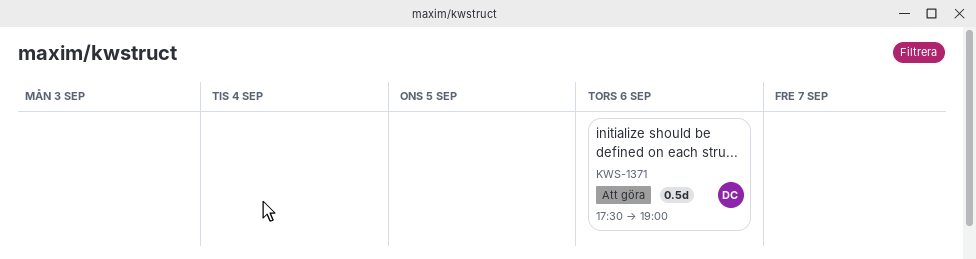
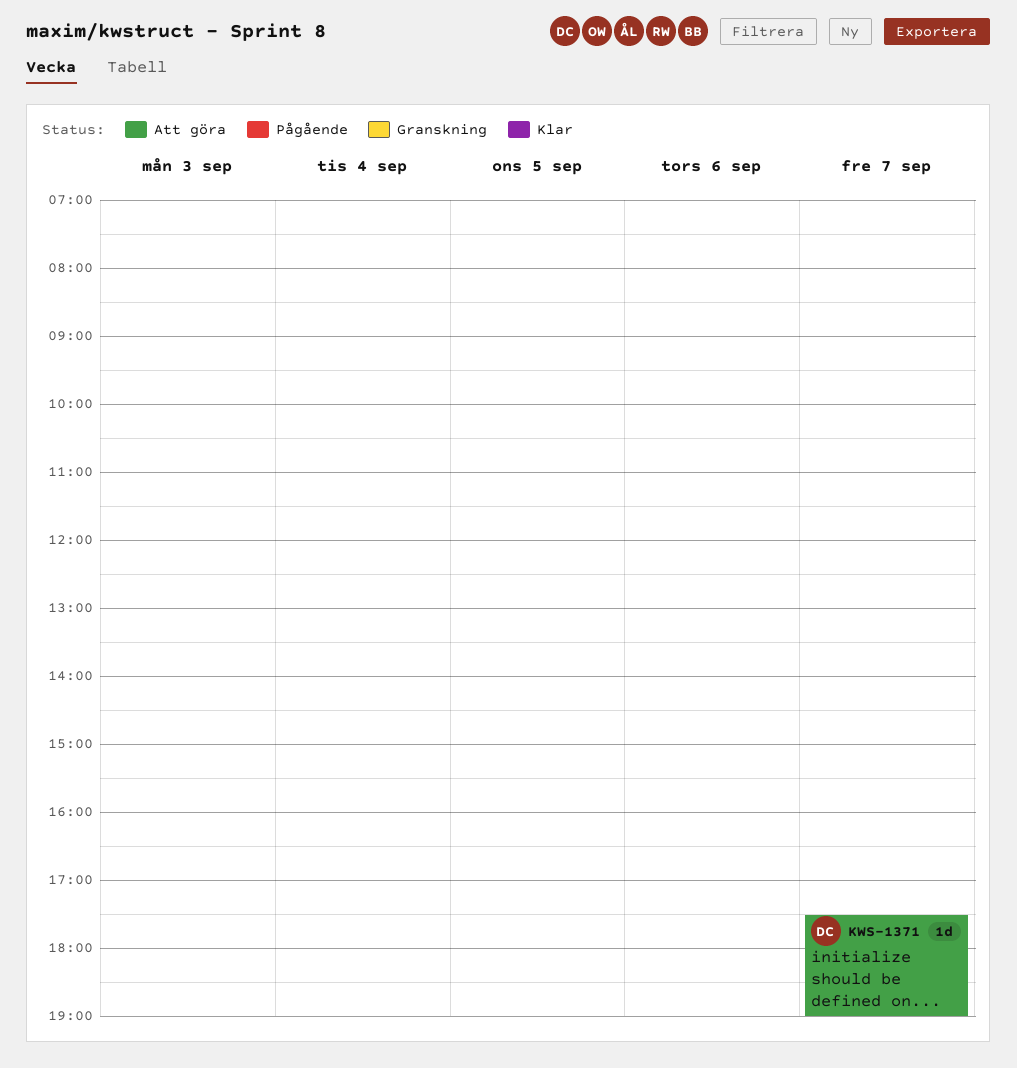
KWS-1371, estimate: 0.5d -> 1d
KWS-1371, day: Sep 6 -> Sep 7

